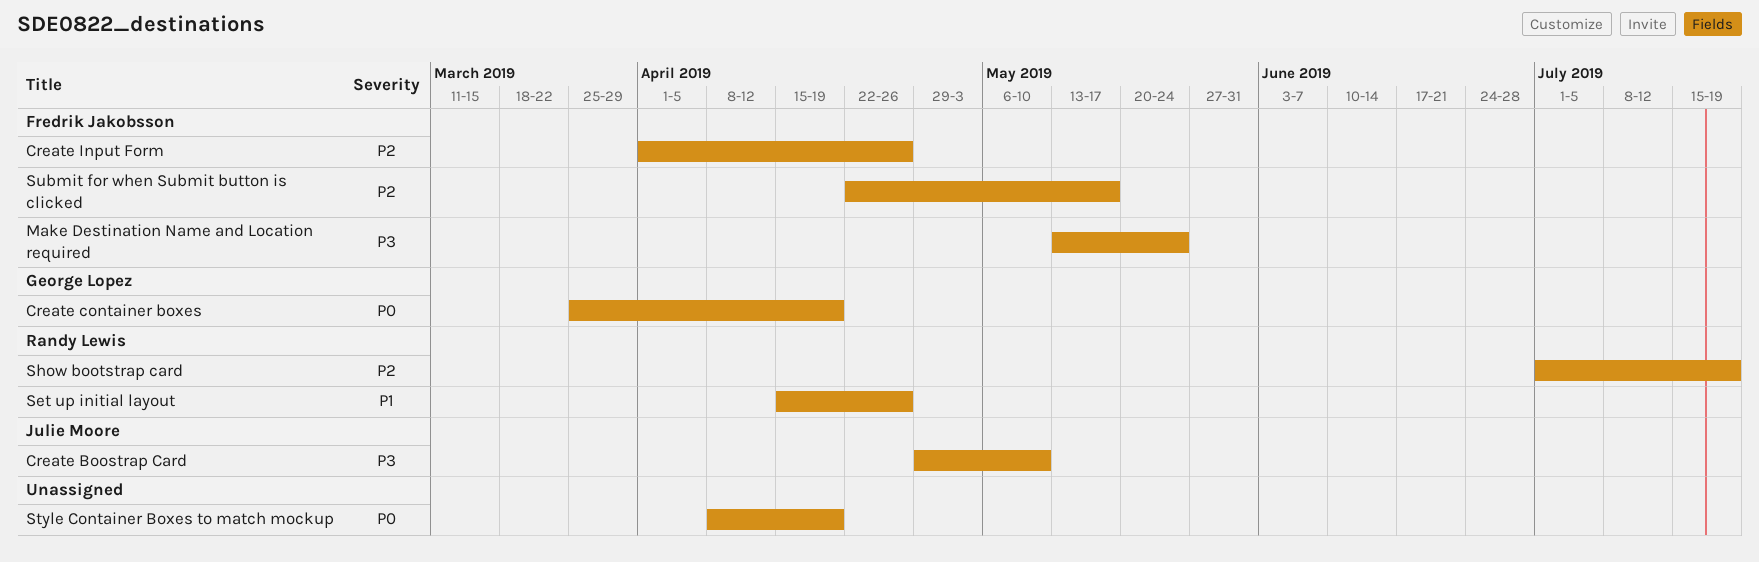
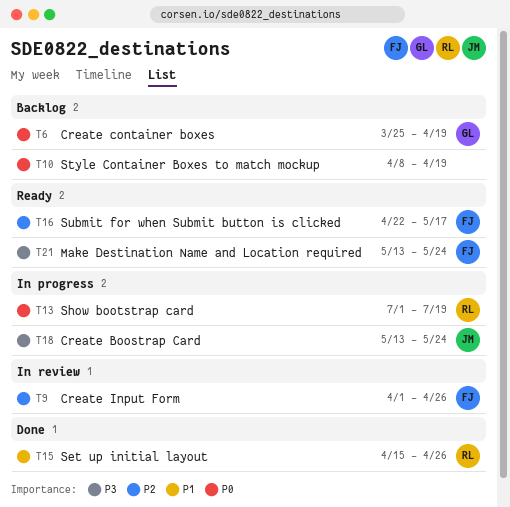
Create Boostrap Card, start: Apr 29 -> May 13
Create Boostrap Card, due: May 10 -> May 24
Show bootstrap card, priority: P2 -> P0

